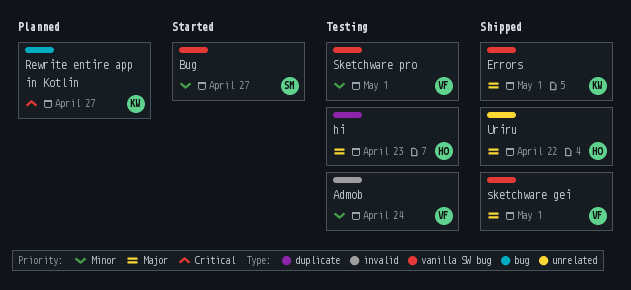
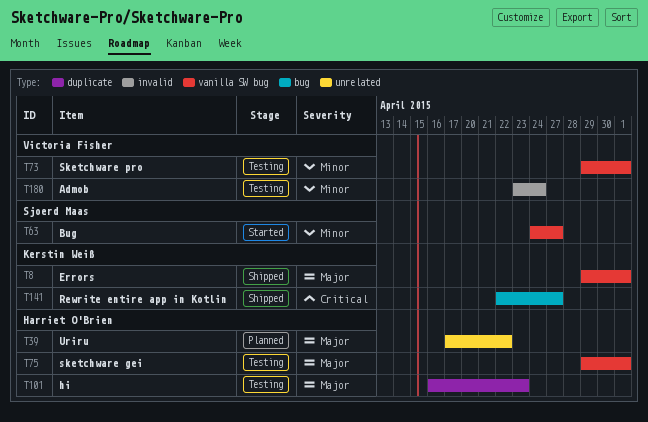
Rewrite entire app in Kotlin, status: Planned -> Shipped
sketchware gei, status: Shipped -> Testing
sketchware gei, owner: Victoria Fisher -> Harriet O'Brien
Uriru, status: Shipped -> Planned

